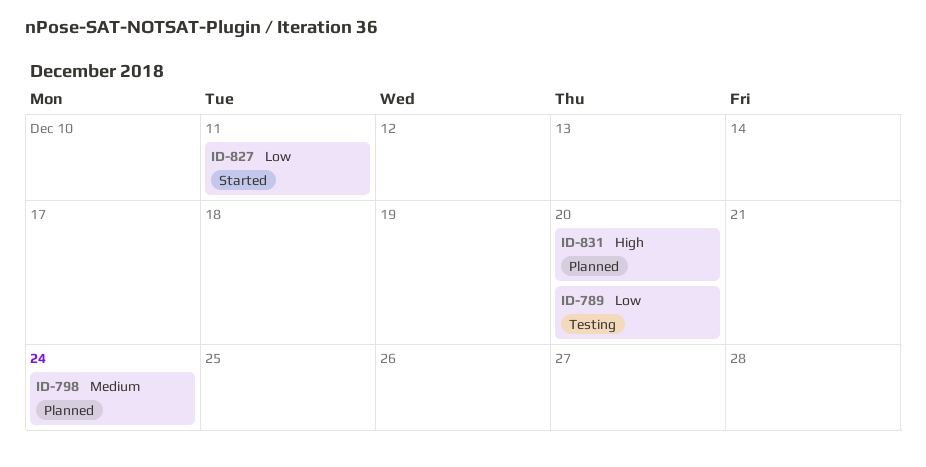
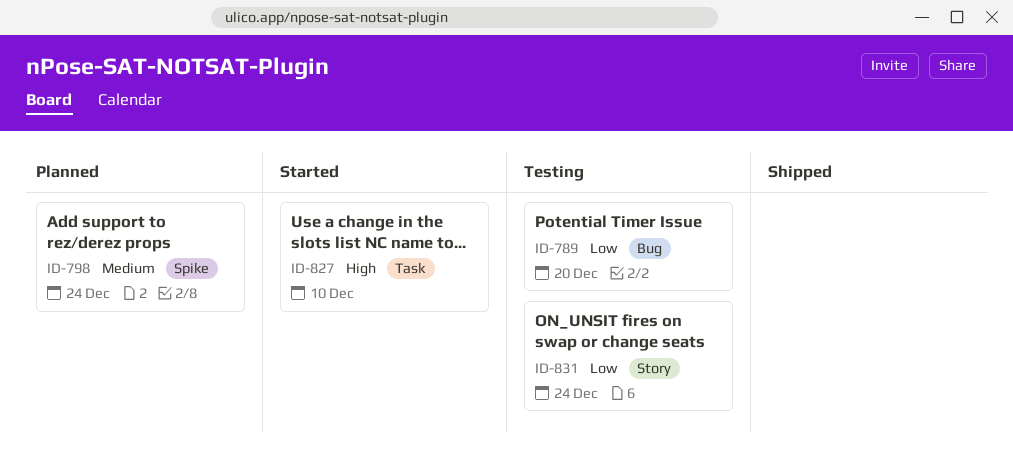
ID-827, priority: Low -> High
ID-827, due: Dec 11 -> Dec 10
ID-831, status: Planned -> Testing
ID-831, priority: High -> Low
ID-831, due: Dec 20 -> Dec 24

